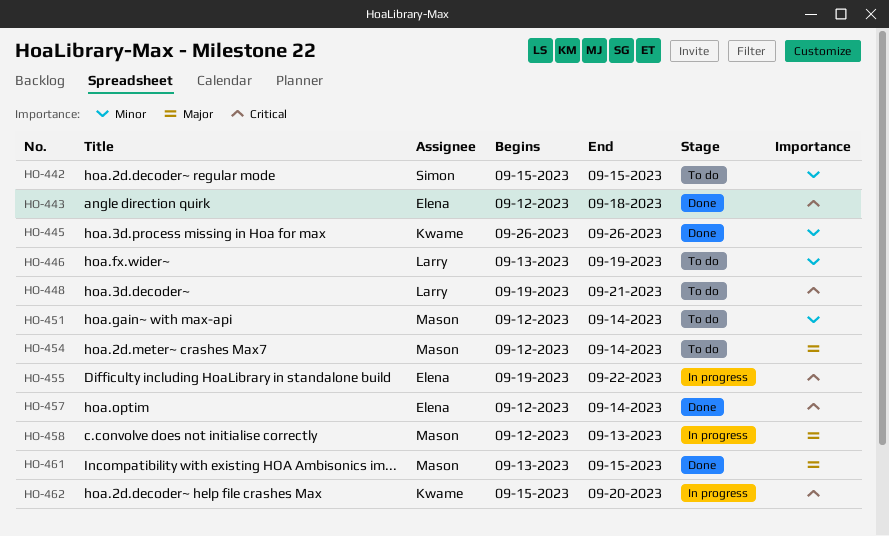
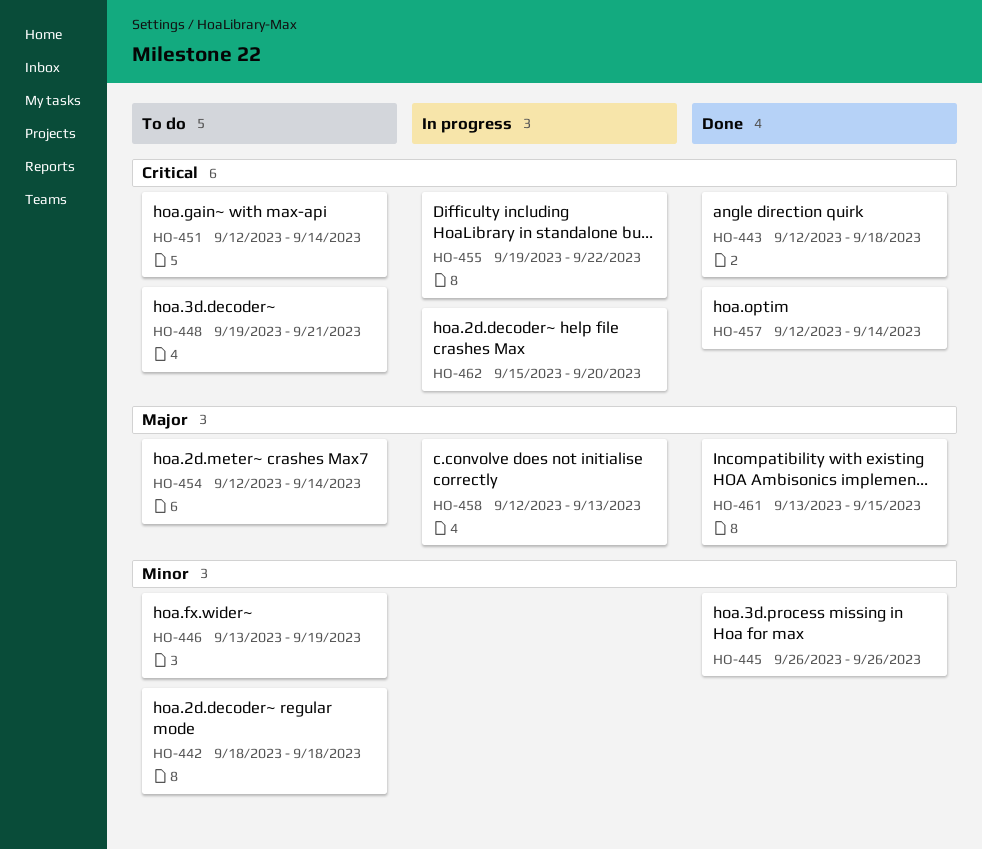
HO-442, start: Sep 15 -> Sep 18
HO-442, due: Sep 15 -> Sep 18
HO-451, priority: Minor -> Critical

